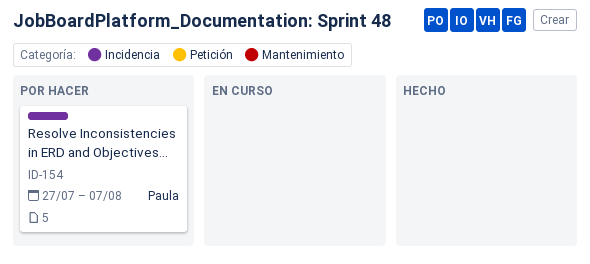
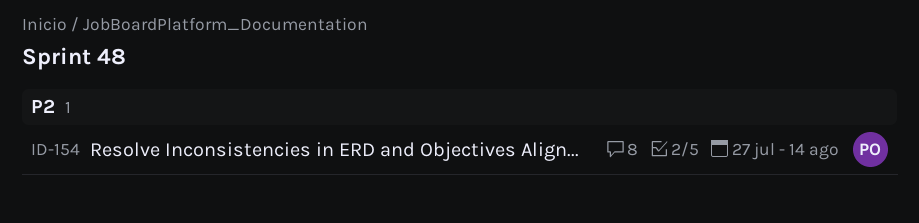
ID-154, due: Aug 7 -> Aug 14

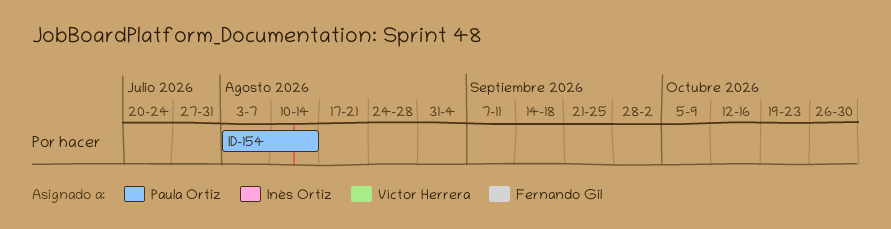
ID-154, start: Jul 27 -> Aug 3

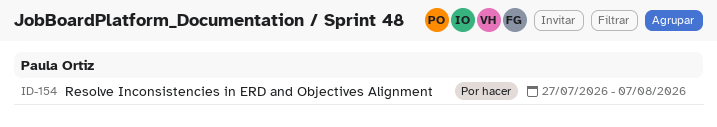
ID-154, start: Aug 3 -> Jul 27
ID-154, due: Aug 14 -> Aug 7

